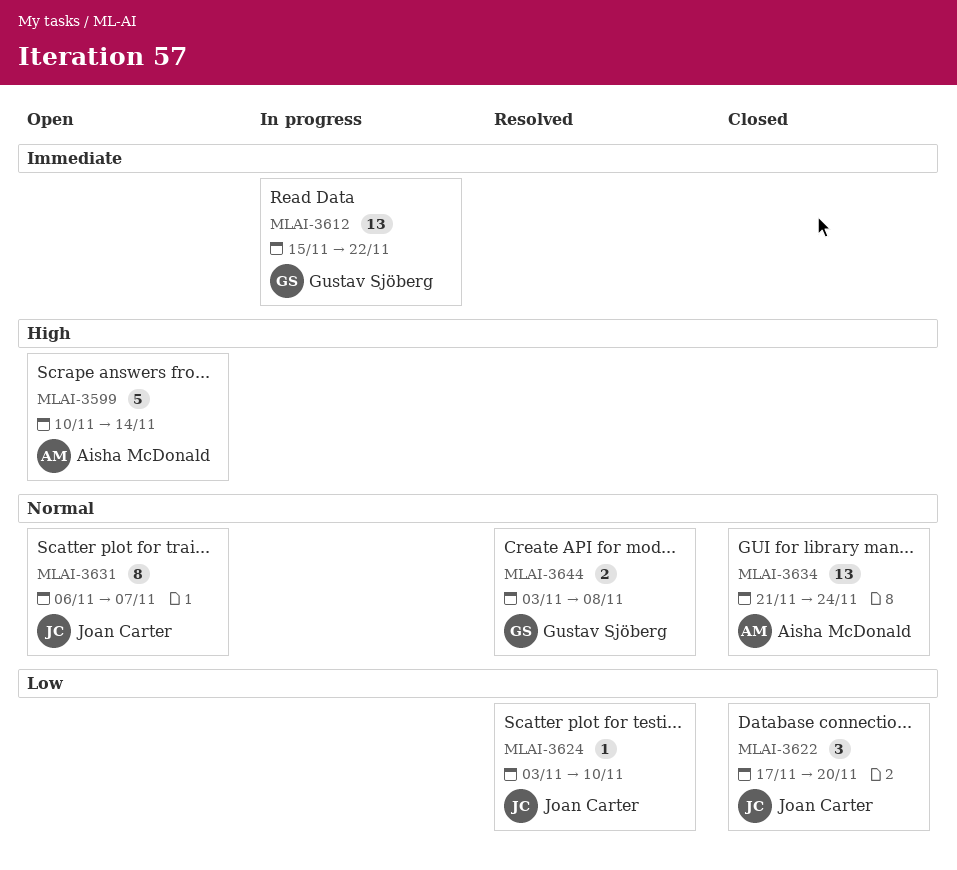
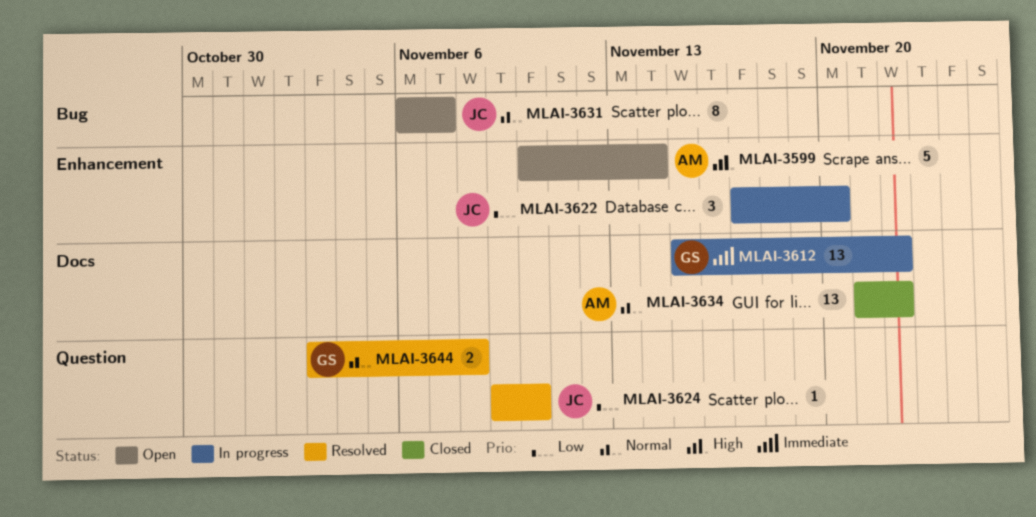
MLAI-3622, status: Closed -> In progress
MLAI-3624, start: Nov 3 -> Nov 9
MLAI-3634, due: Nov 24 -> Nov 22

